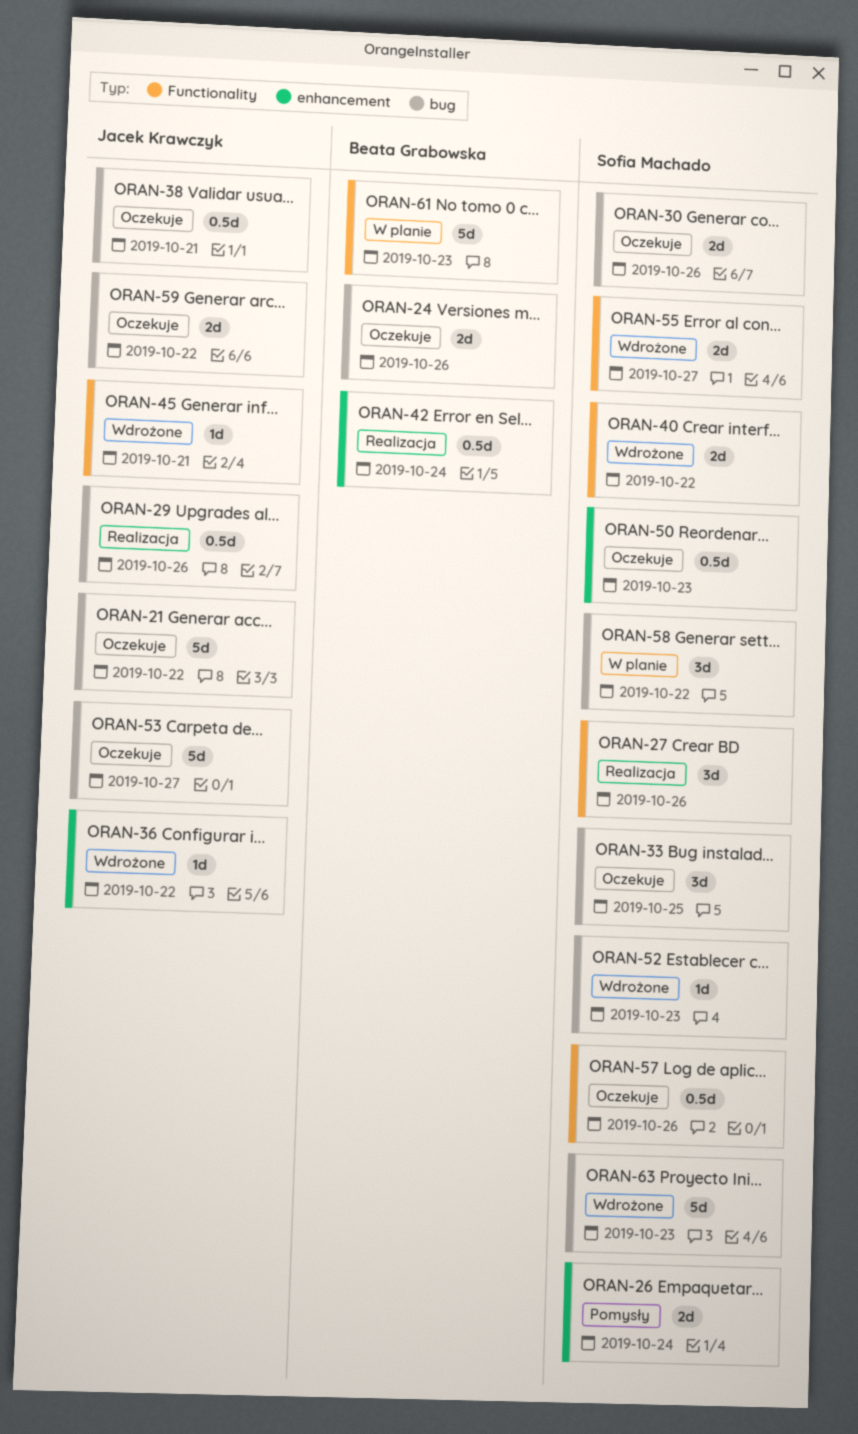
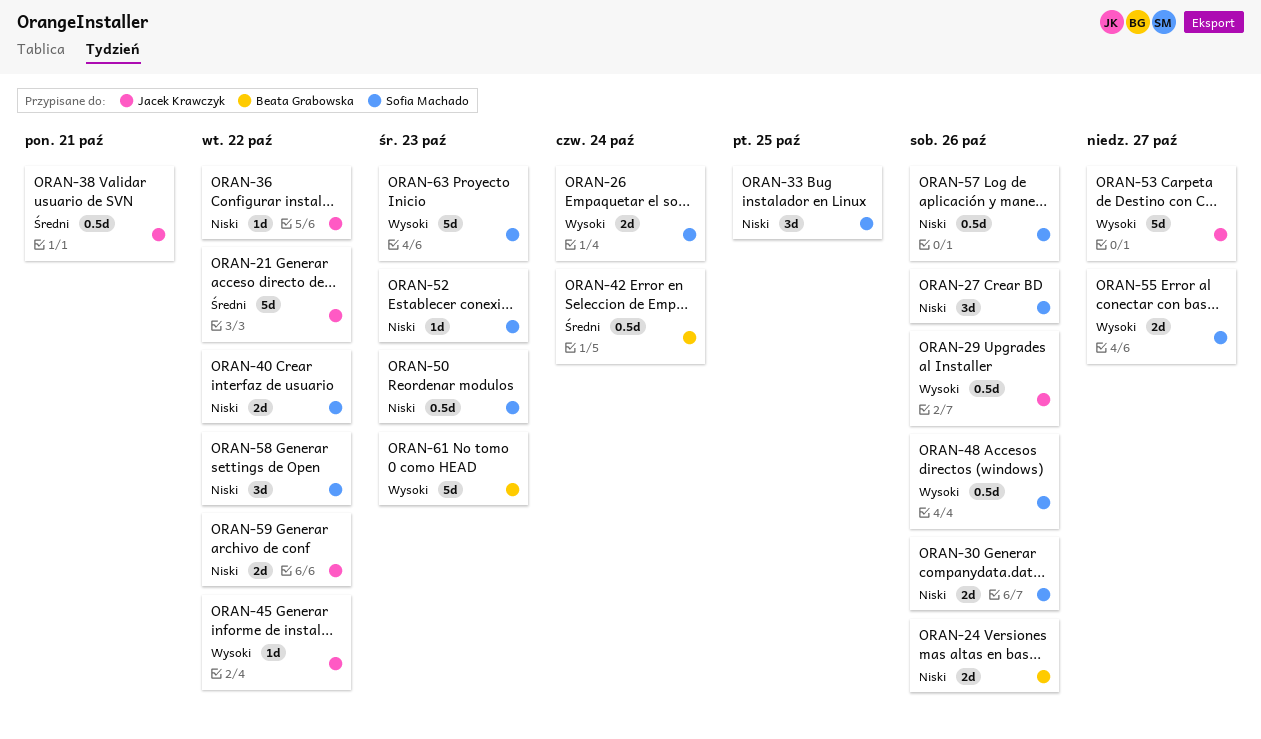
ORAN-45, due: Oct 21 -> Oct 22
ORAN-48: none -> present

